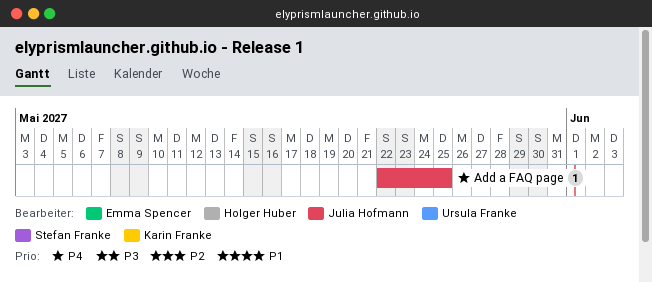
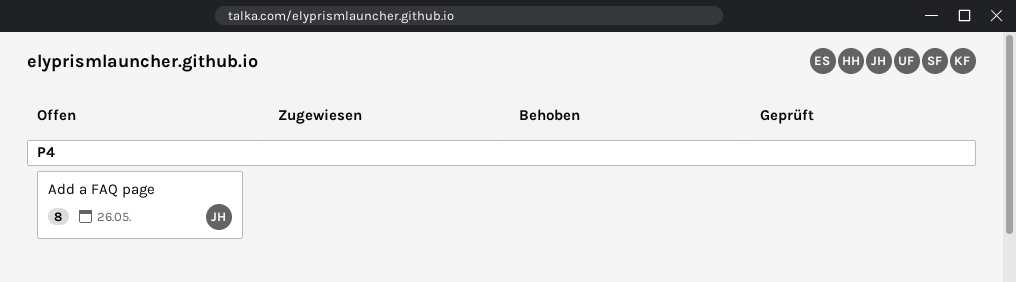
Add a FAQ page, estimate: 1 -> 8
Add a FAQ page, due: May 25 -> May 26

